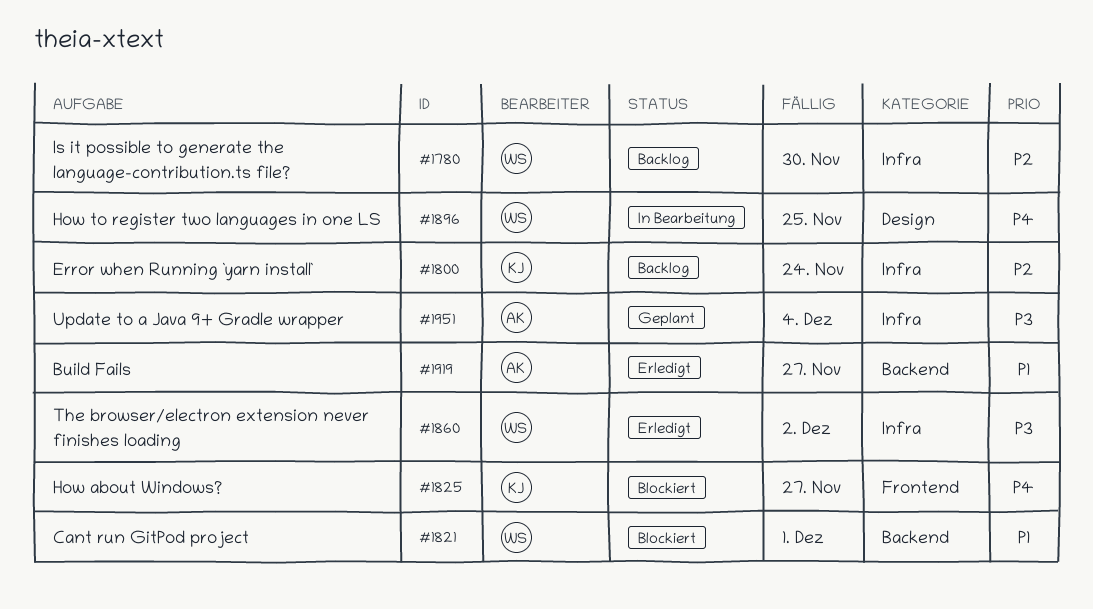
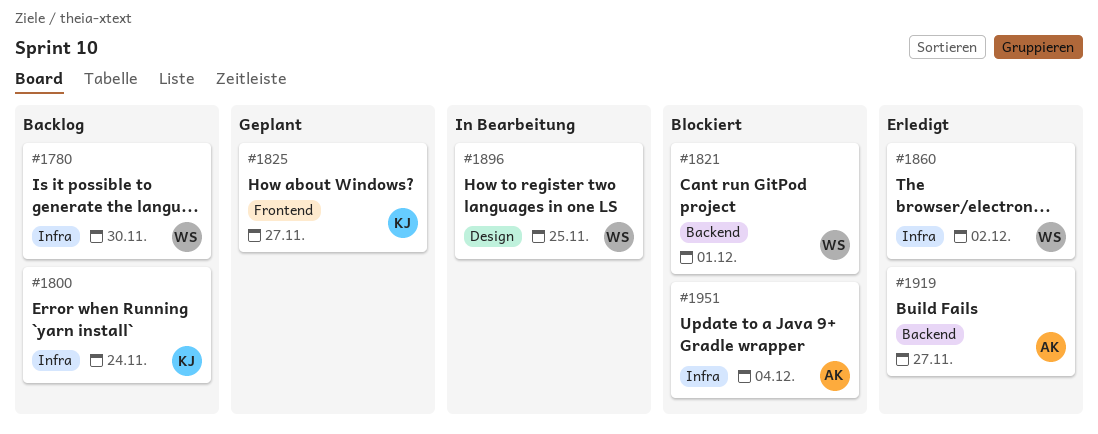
#1825, status: Blockiert -> Geplant
#1951, status: Geplant -> Blockiert

